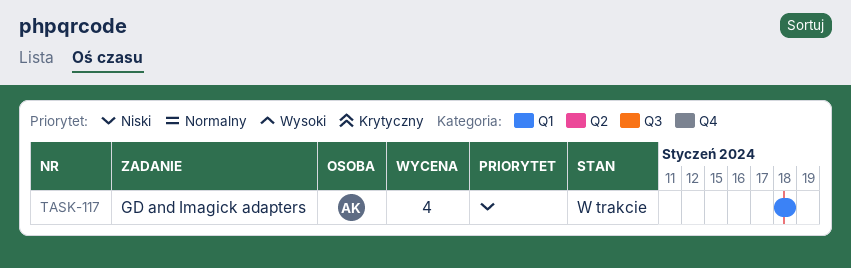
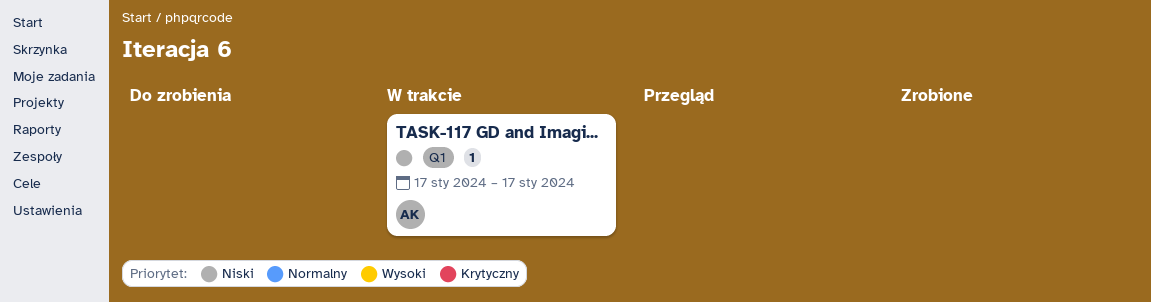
TASK-117, estimate: 4 -> 1
TASK-117, start: Jan 18 -> Jan 17
TASK-117, due: Jan 18 -> Jan 17

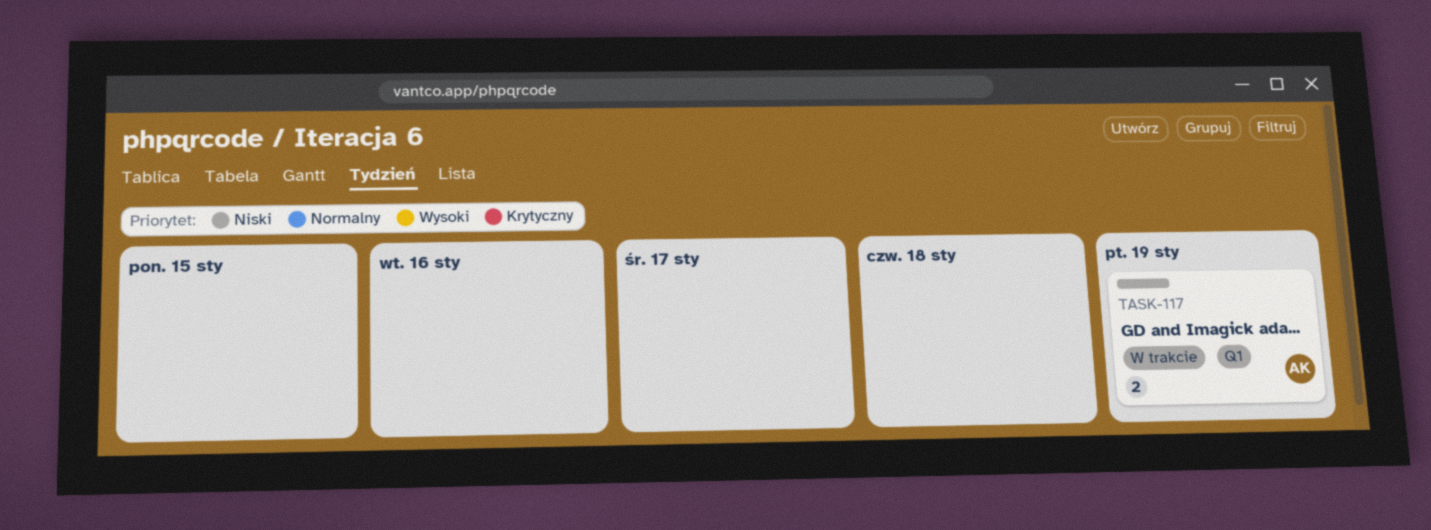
TASK-117, estimate: 1 -> 2
TASK-117, due: Jan 17 -> Jan 19

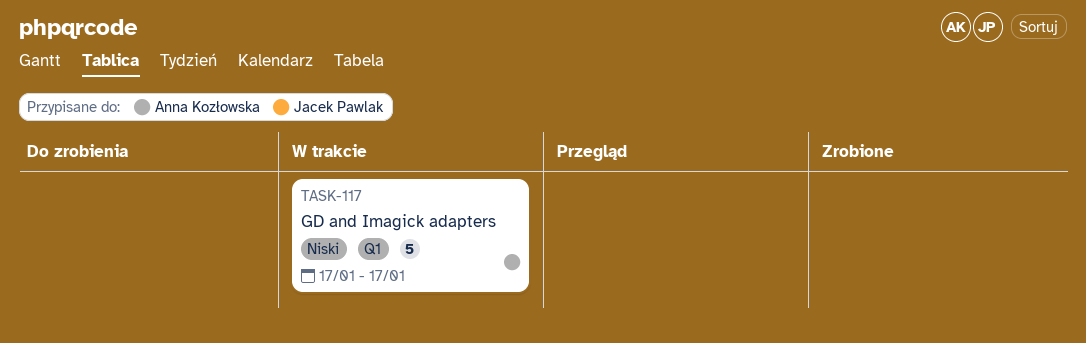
TASK-117, estimate: 2 -> 5
TASK-117, due: Jan 19 -> Jan 17

